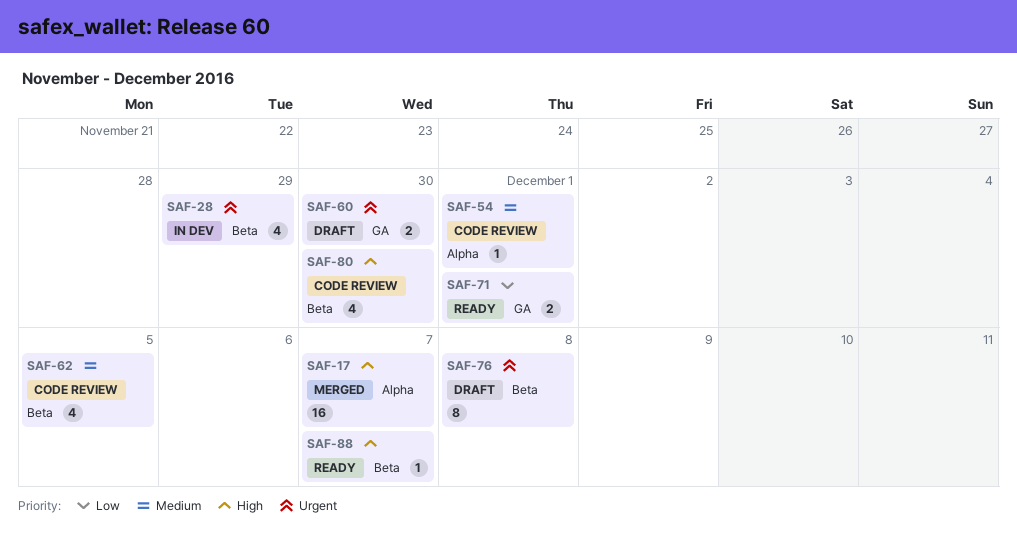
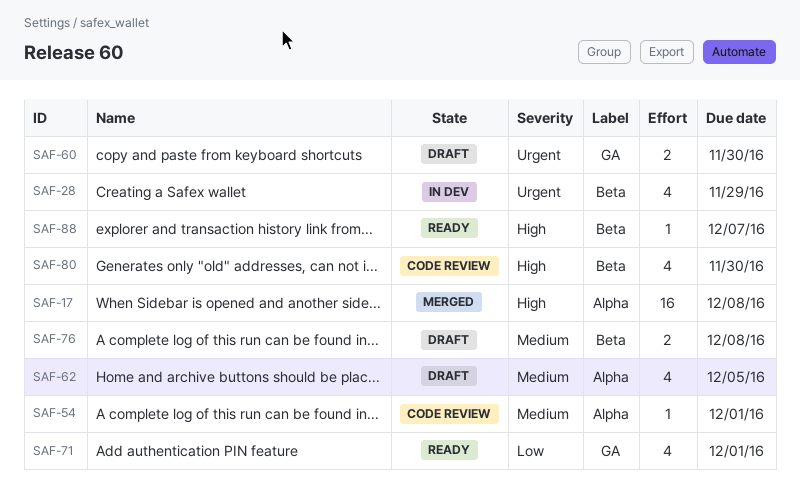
SAF-17, due: Dec 7 -> Dec 8
SAF-62, status: Code review -> Draft
SAF-62, label: Beta -> Alpha
SAF-71, estimate: 2 -> 4
SAF-76, priority: Urgent -> Medium
SAF-76, estimate: 8 -> 2

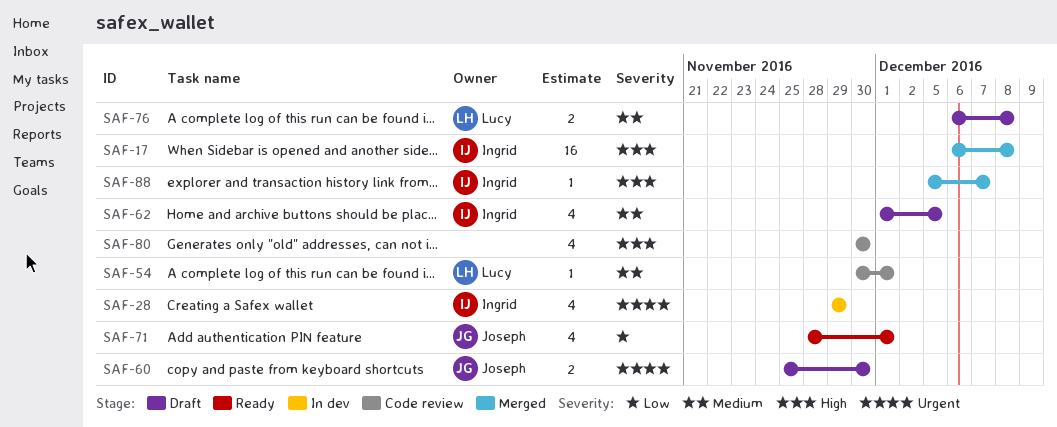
SAF-88, status: Ready -> Merged

